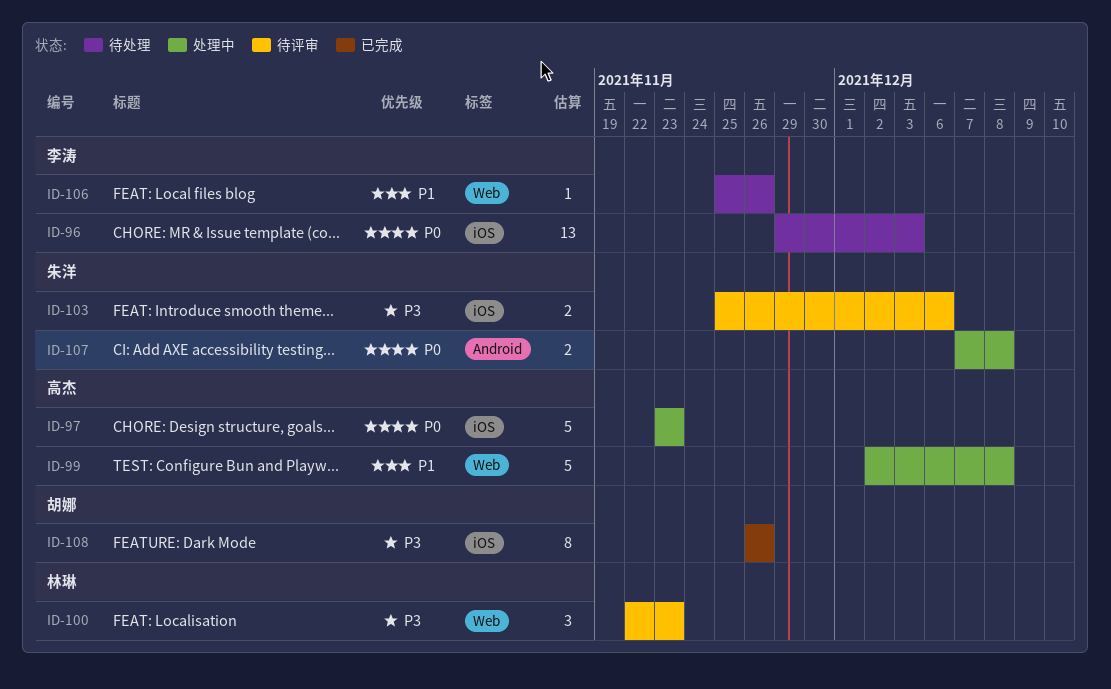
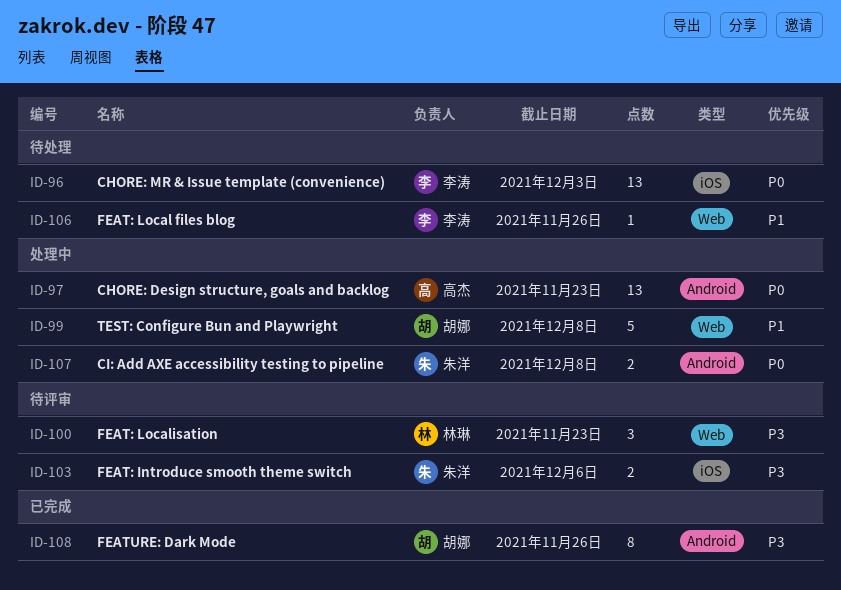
ID-97, label: iOS -> Android
ID-97, estimate: 5 -> 13
ID-99, owner: 高杰 -> 胡娜
ID-108, label: iOS -> Android

